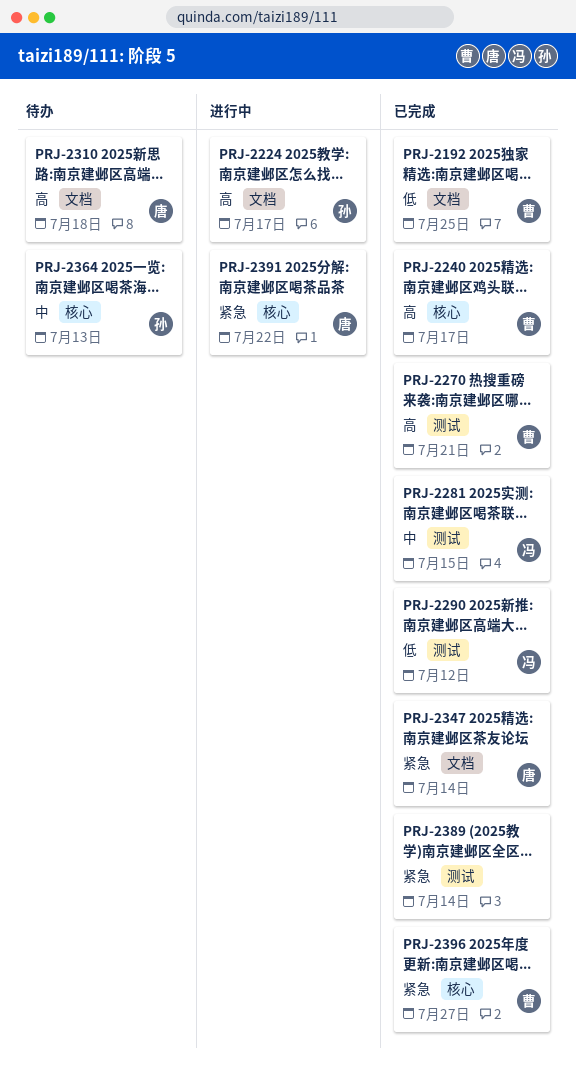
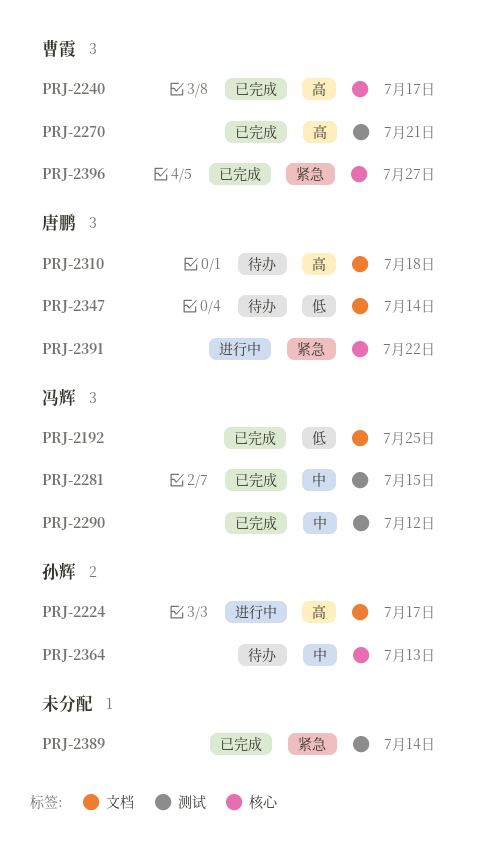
PRJ-2192, owner: 曹霞 -> 冯辉
PRJ-2290, priority: 低 -> 中
PRJ-2347, status: 已完成 -> 待办
PRJ-2347, priority: 紧急 -> 低

